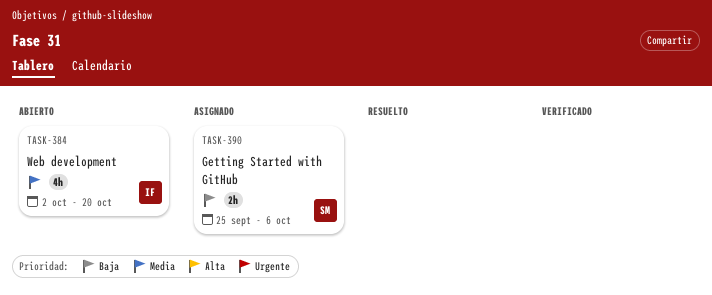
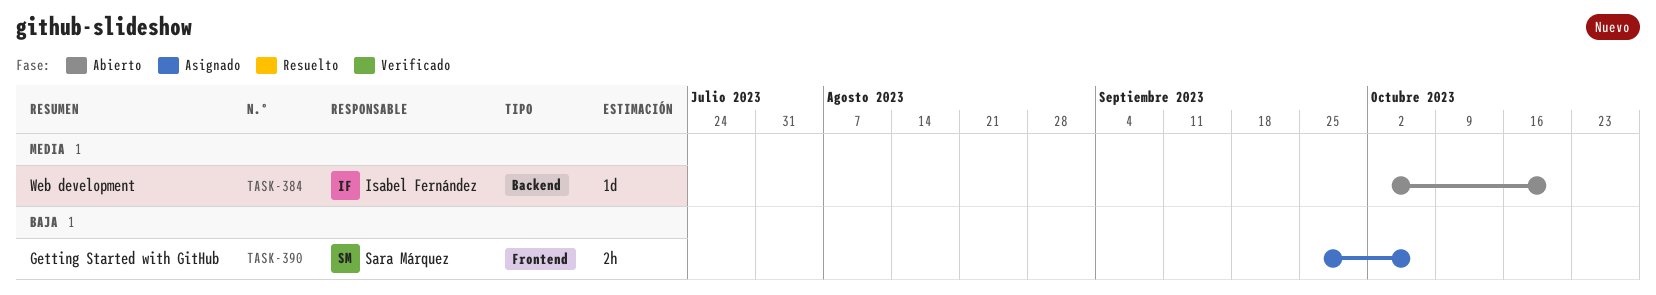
TASK-384, estimate: 4h -> 1d

